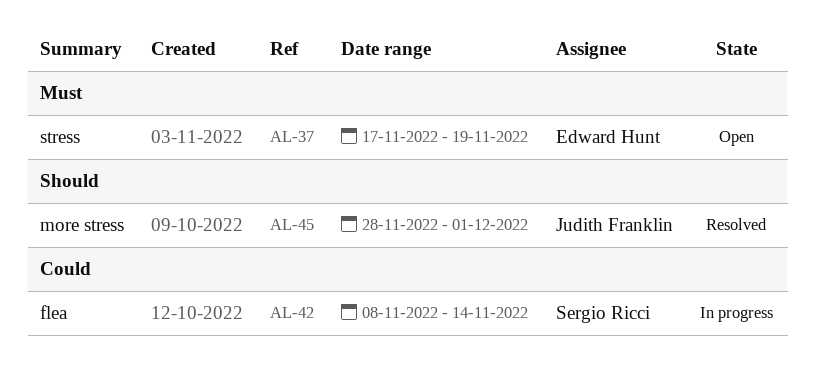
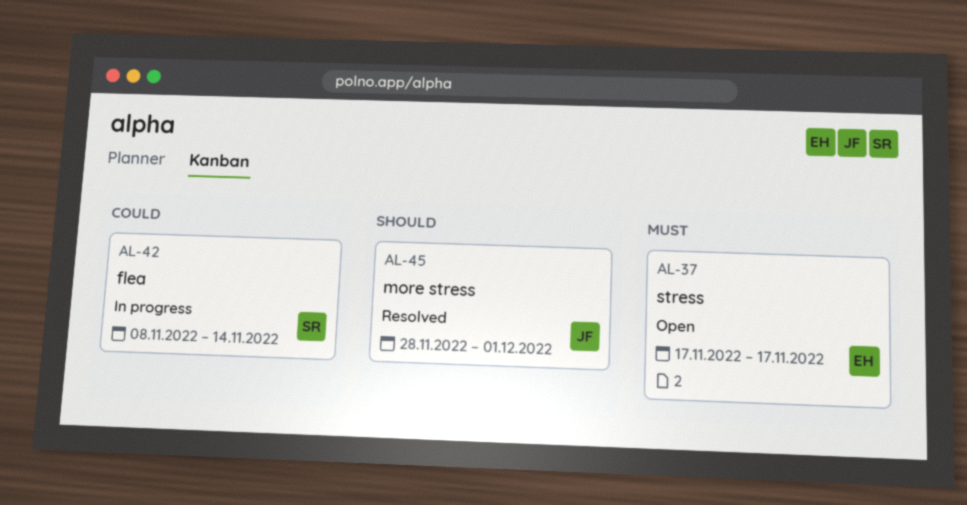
AL-37, due: Nov 19 -> Nov 17

